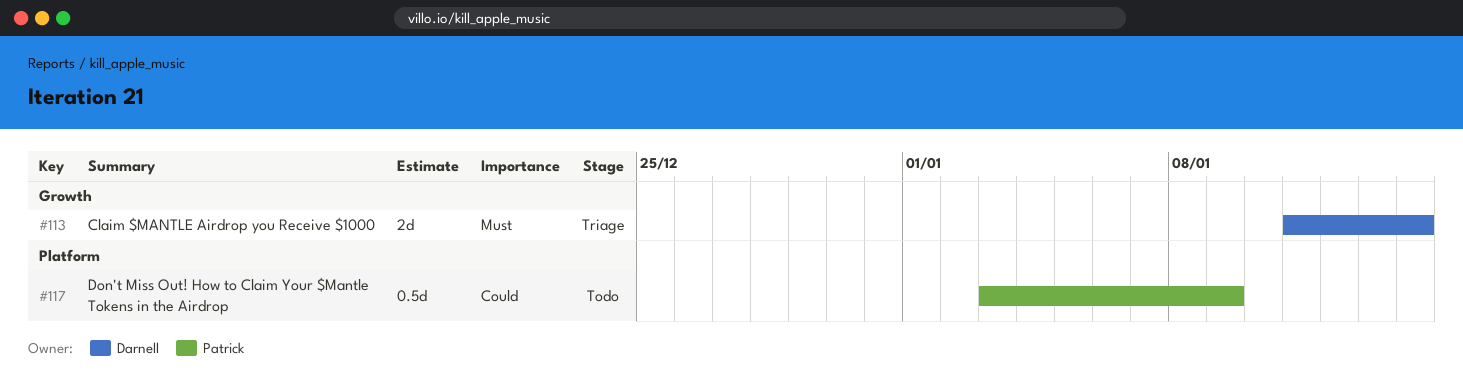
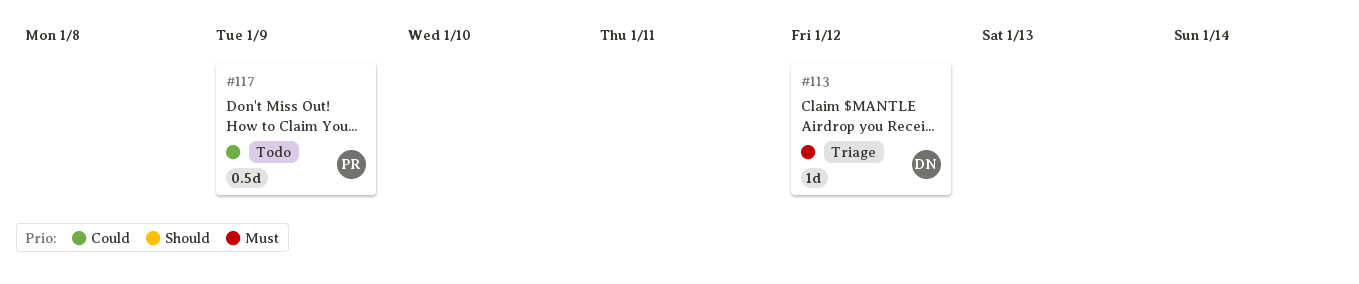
#113, estimate: 2d -> 1d
#113, due: Jan 14 -> Jan 12

